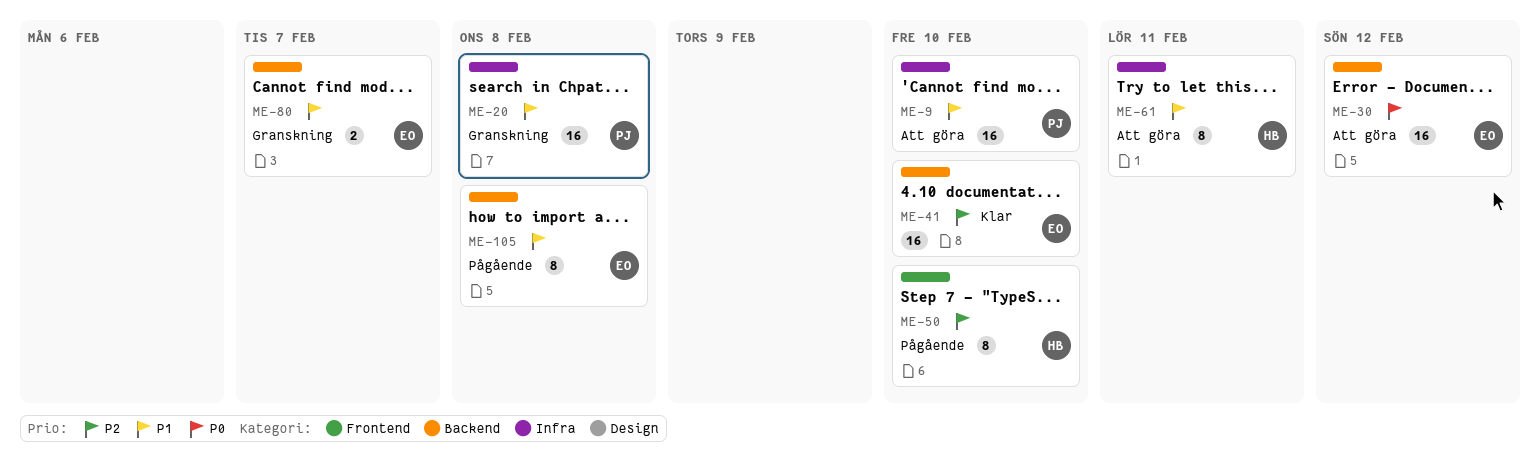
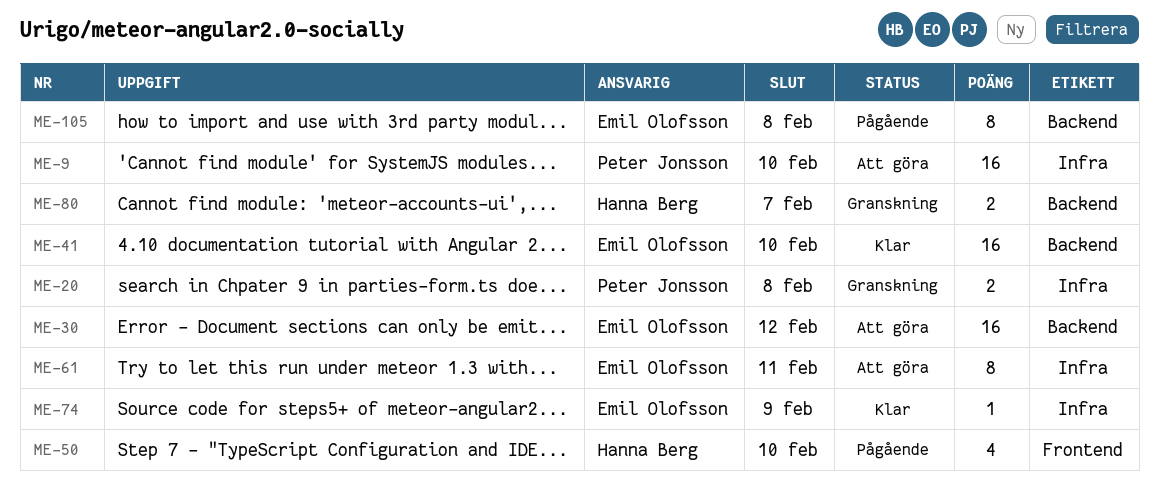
ME-20, estimate: 16 -> 2
ME-50, estimate: 8 -> 4
ME-61, owner: Hanna Berg -> Emil Olofsson
ME-74: none -> present
ME-80, owner: Emil Olofsson -> Hanna Berg

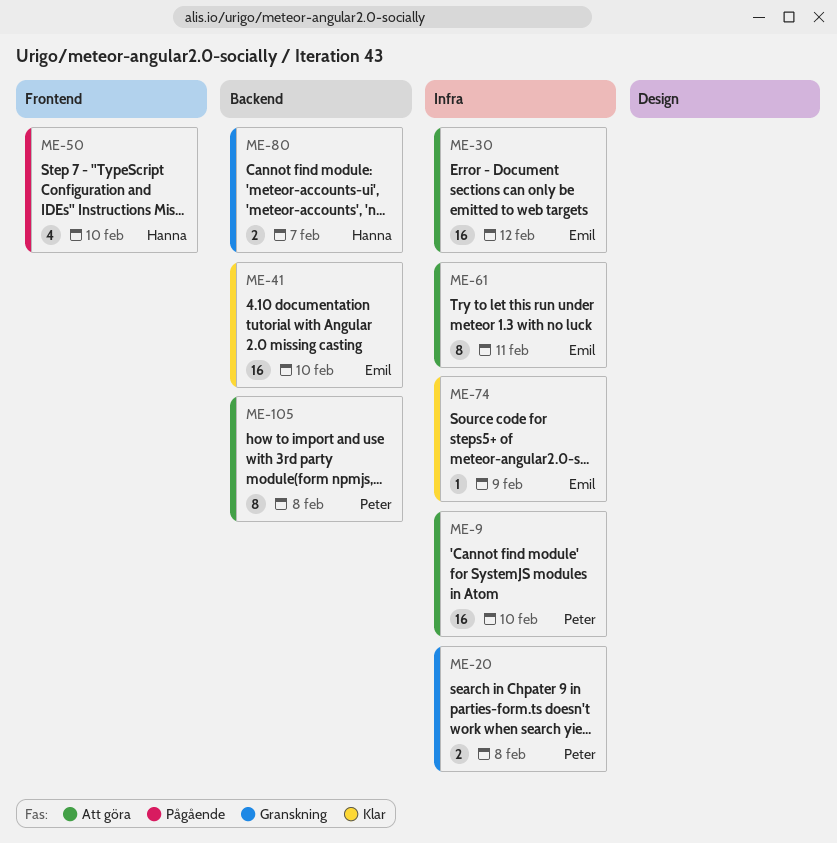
ME-30, label: Backend -> Infra
ME-105, status: Pågående -> Att göra
ME-105, owner: Emil Olofsson -> Peter Jonsson

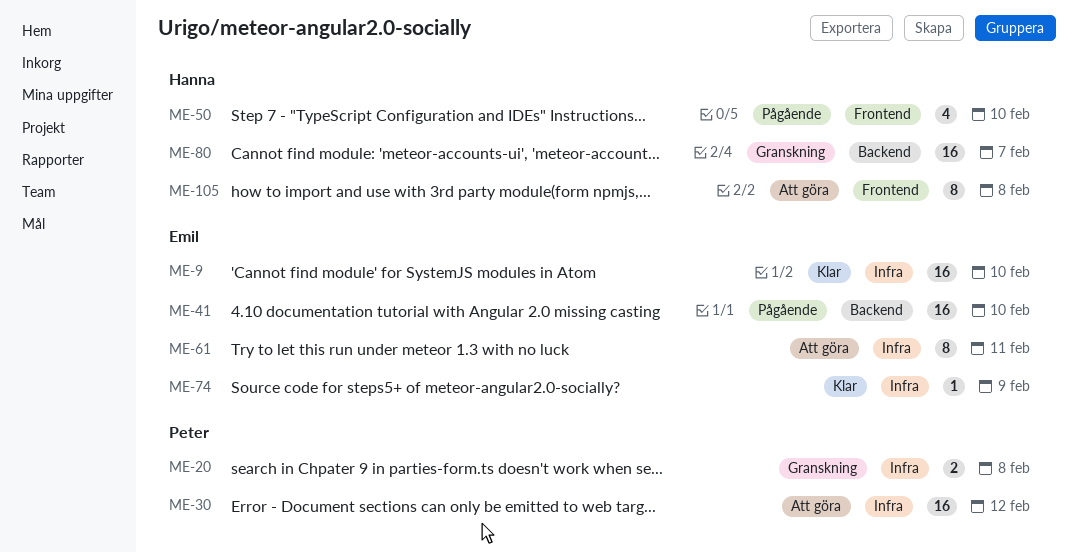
ME-9, status: Att göra -> Klar
ME-9, owner: Peter -> Emil
ME-30, owner: Emil -> Peter
ME-41, status: Klar -> Pågående
ME-80, estimate: 2 -> 16
ME-105, owner: Peter -> Hanna
ME-105, label: Backend -> Frontend

